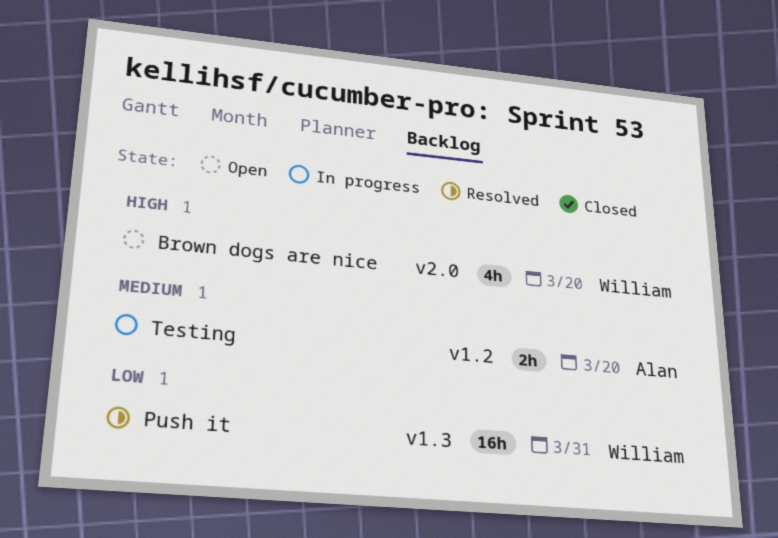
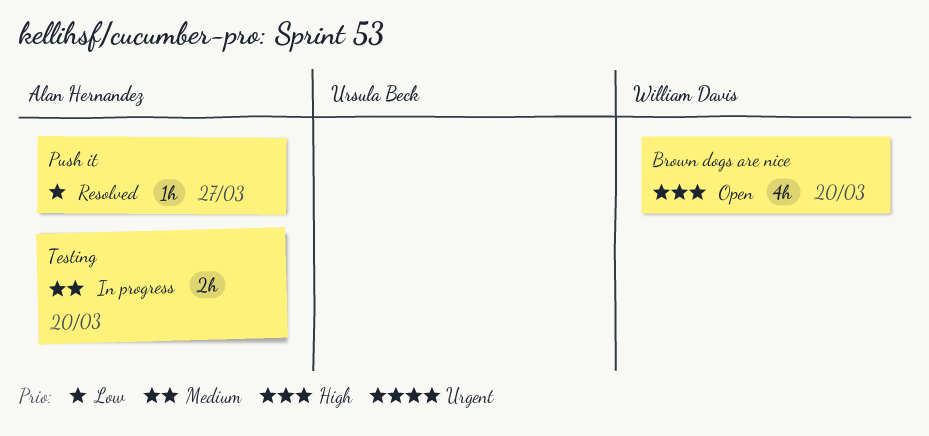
Push it, owner: William Davis -> Alan Hernandez
Push it, estimate: 16h -> 1h
Push it, due: Mar 31 -> Mar 27

